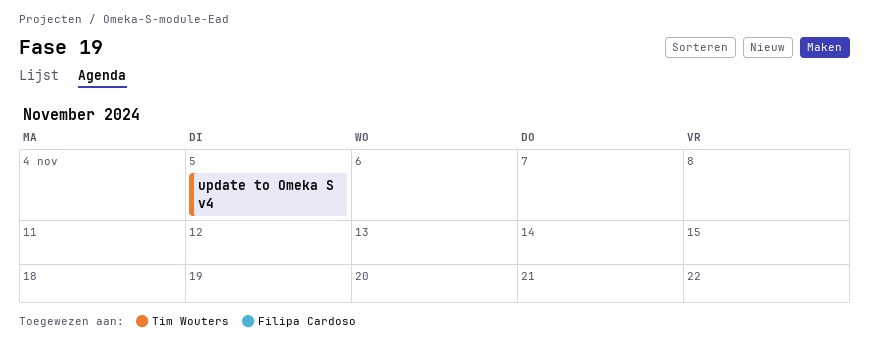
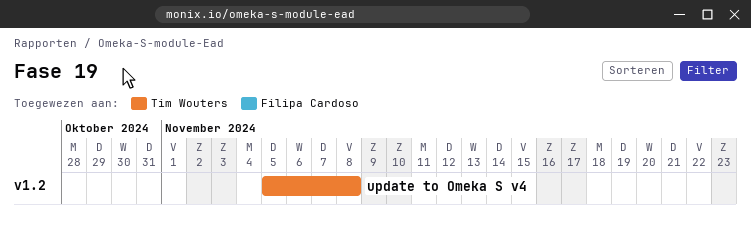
update to Omeka S v4, due: Nov 5 -> Nov 8

